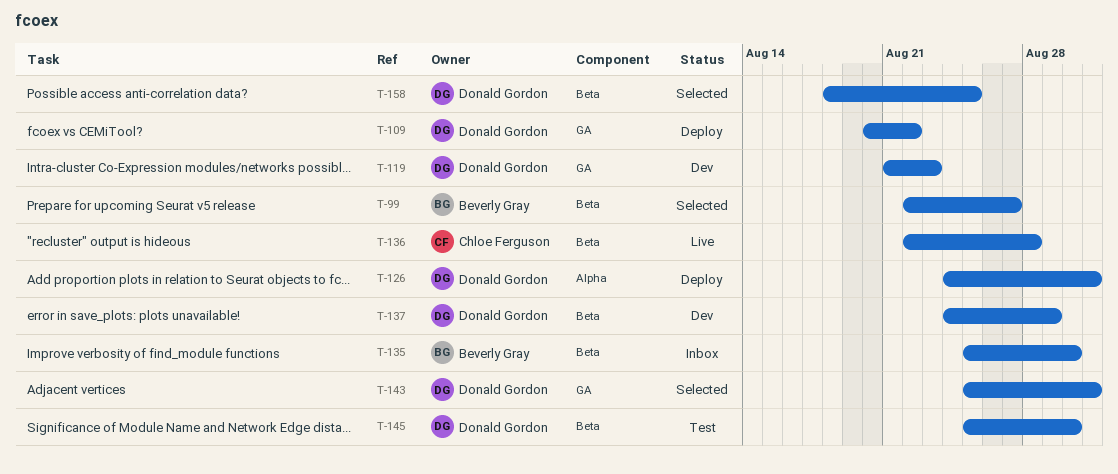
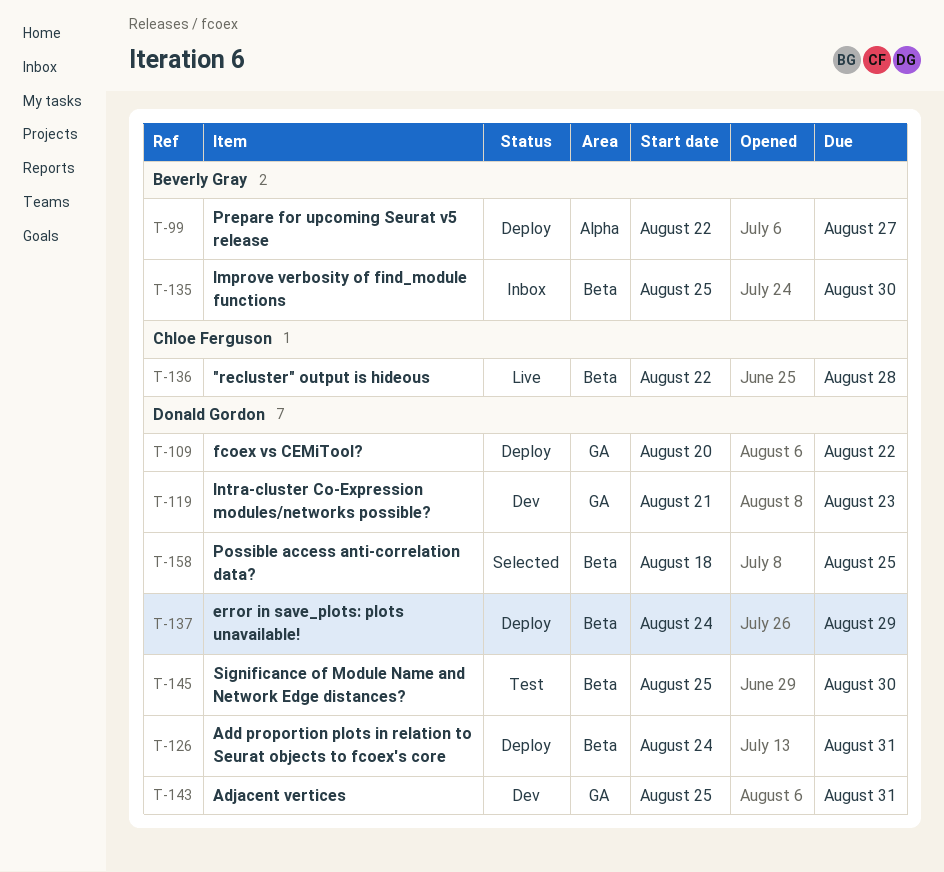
T-99, status: Selected -> Deploy
T-99, label: Beta -> Alpha
T-126, label: Alpha -> Beta
T-137, status: Dev -> Deploy
T-143, status: Selected -> Dev

